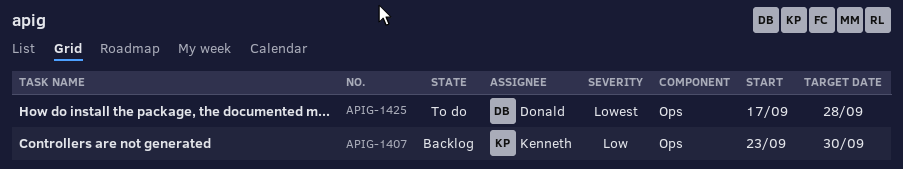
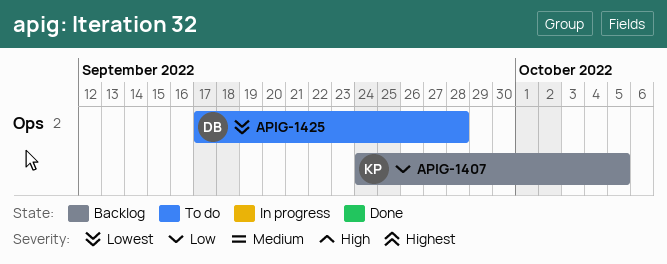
APIG-1407, start: Sep 23 -> Sep 24
APIG-1407, due: Sep 30 -> Oct 5

